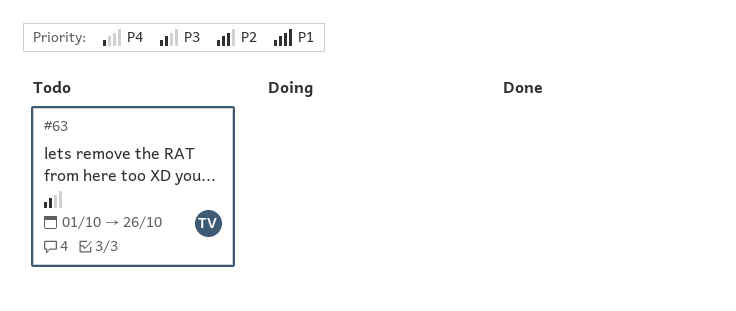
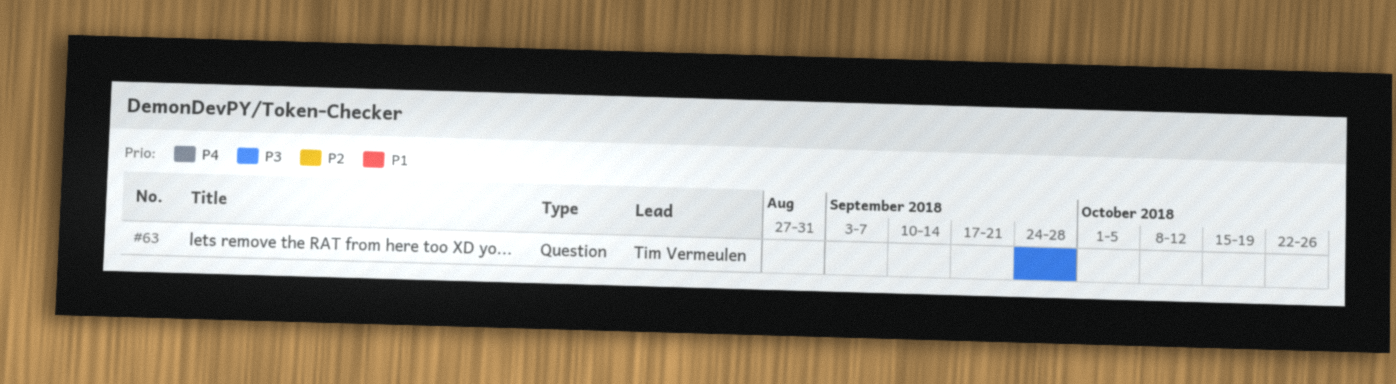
#63, start: Oct 1 -> Sep 24
#63, due: Oct 26 -> Sep 28

